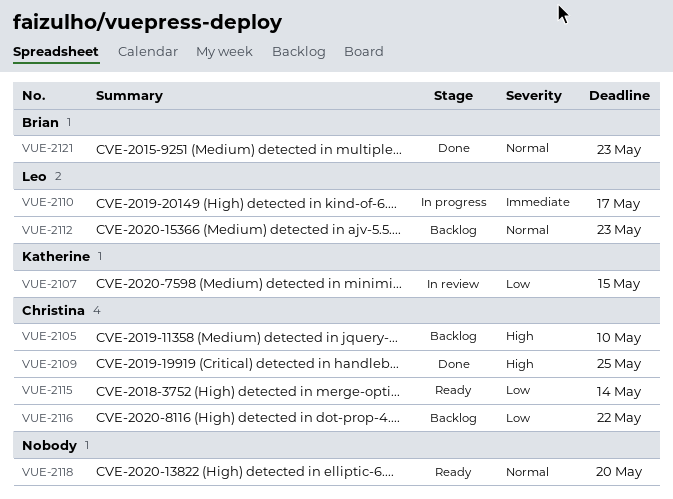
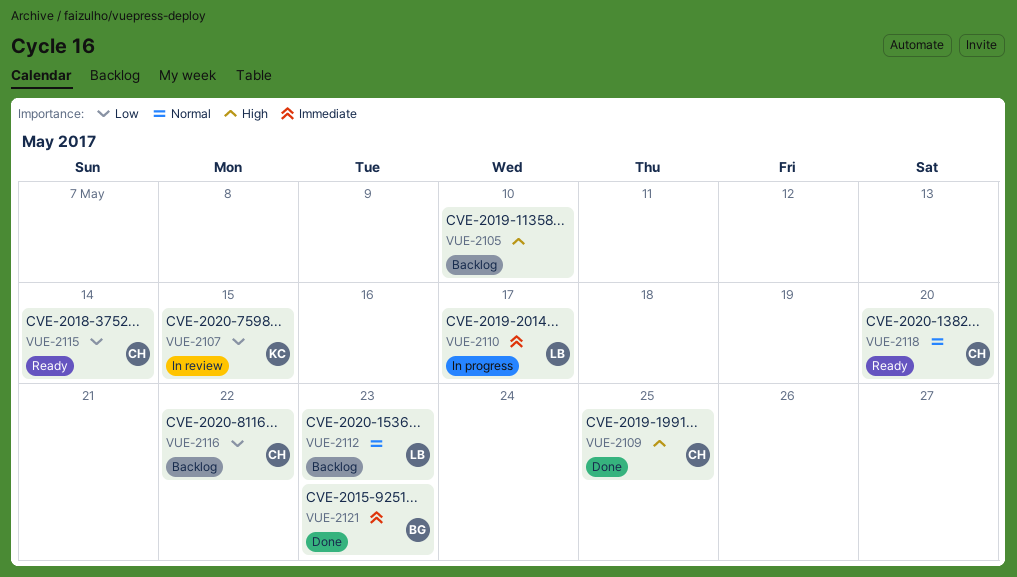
VUE-2105, owner: Christina -> none
VUE-2118, owner: none -> Christina
VUE-2121, priority: Normal -> Immediate

